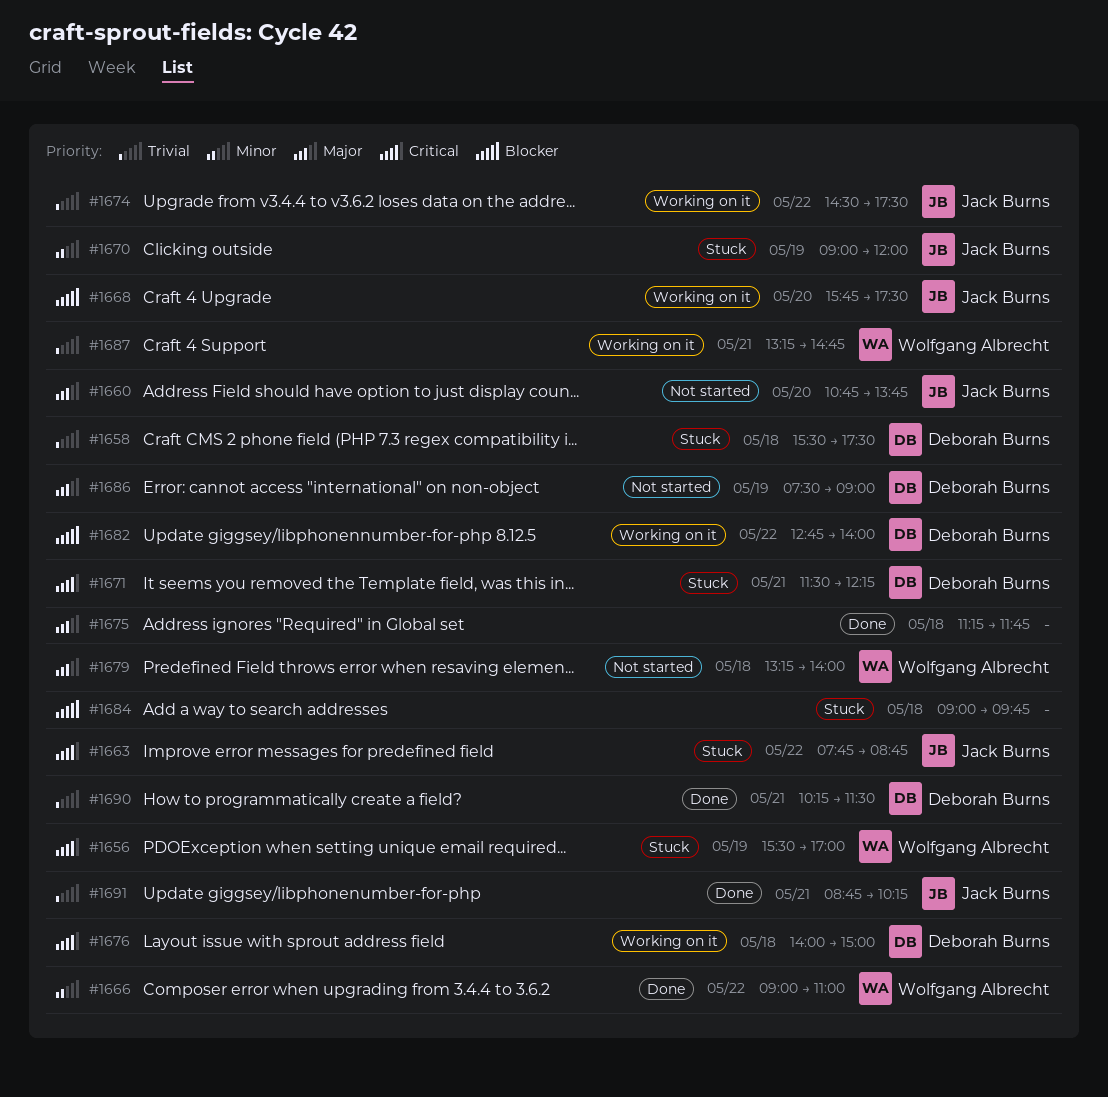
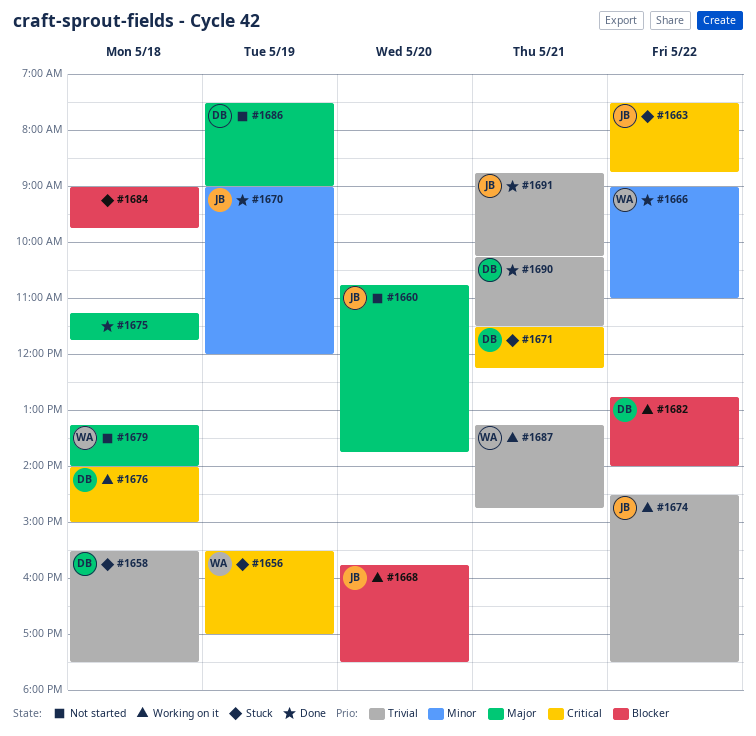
#1663, begins: 07:45 -> 07:30
#1670, status: Stuck -> Done

